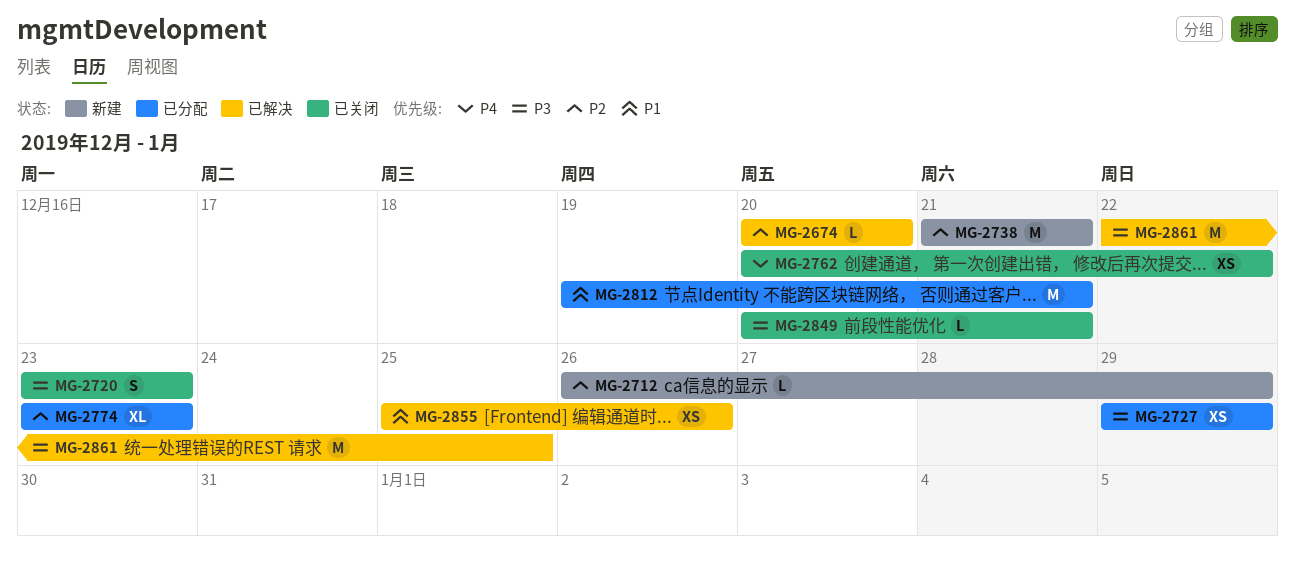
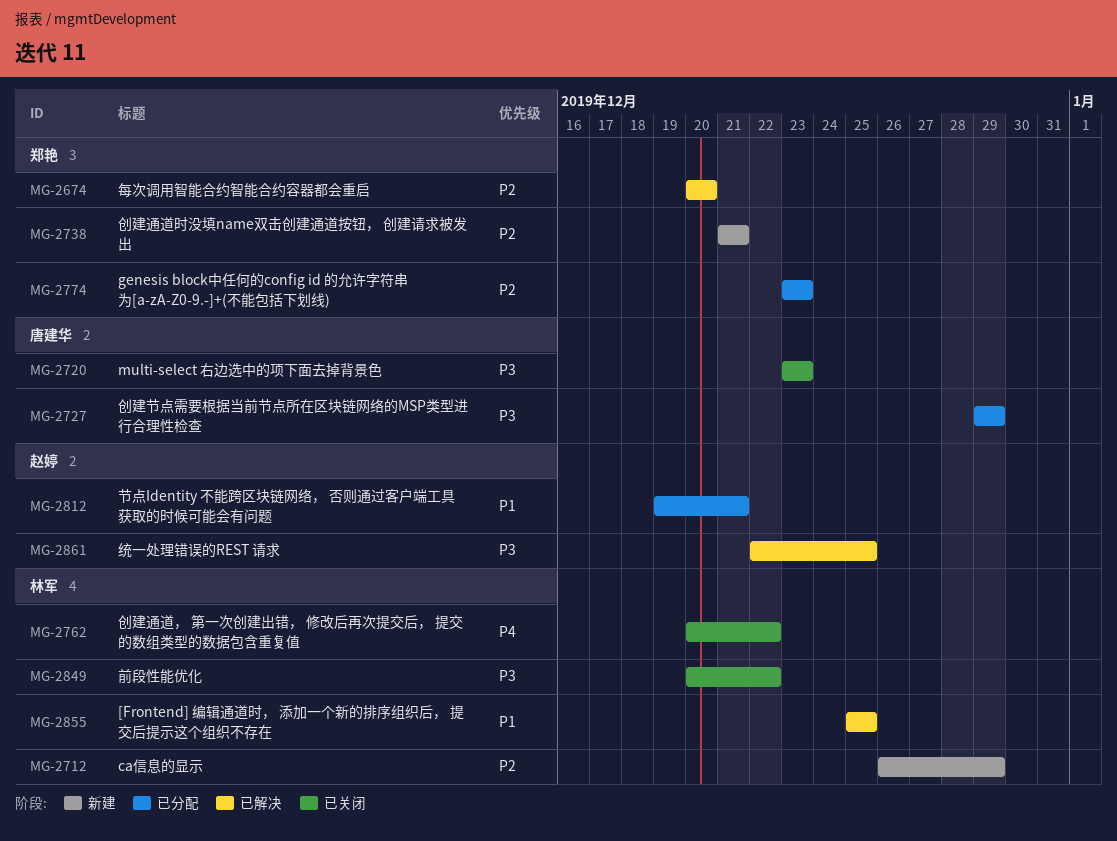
MG-2849, due: Dec 21 -> Dec 22
MG-2855, due: Dec 26 -> Dec 25

